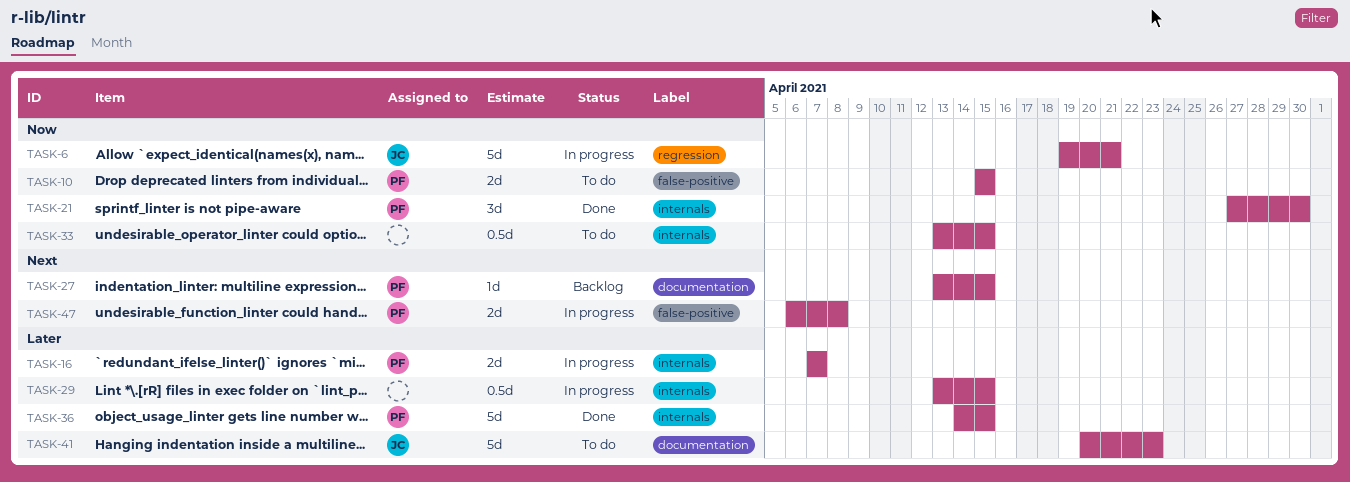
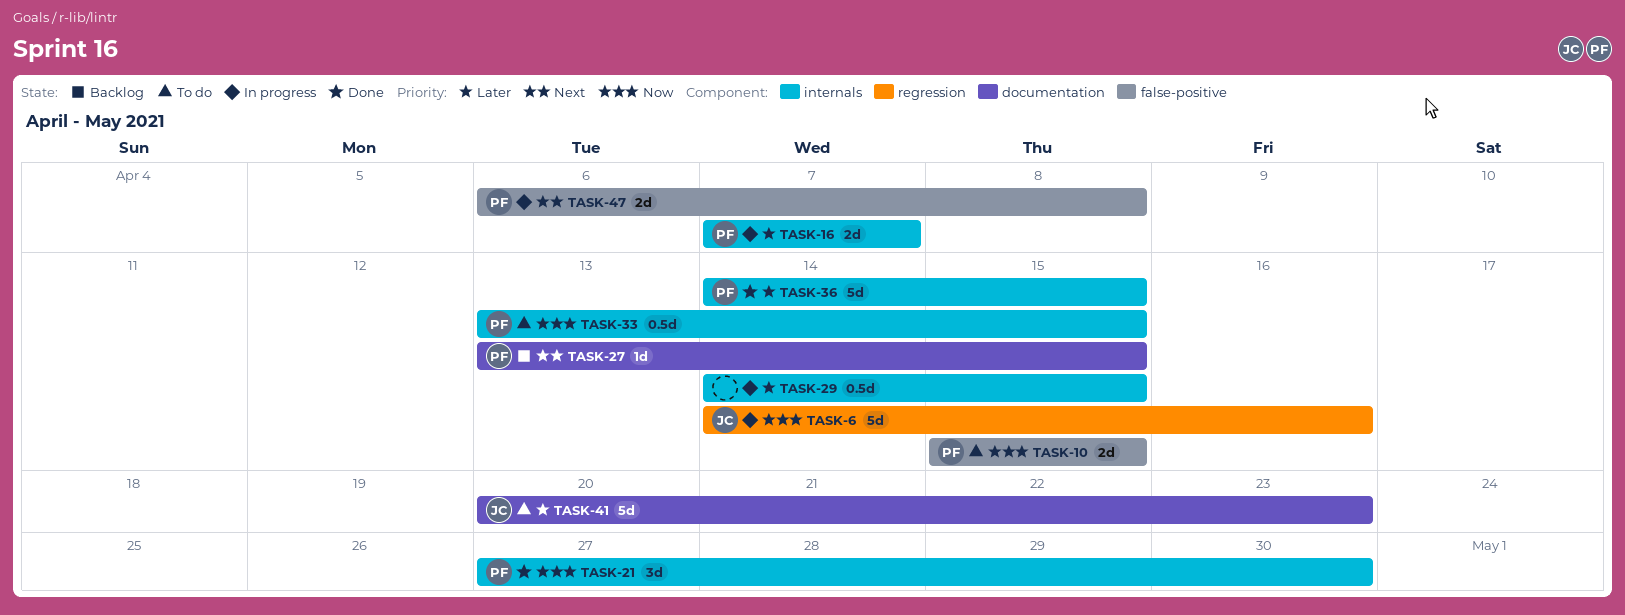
TASK-6, start: Apr 19 -> Apr 14
TASK-6, due: Apr 21 -> Apr 16
TASK-29, start: Apr 13 -> Apr 14
TASK-33, owner: none -> PF

